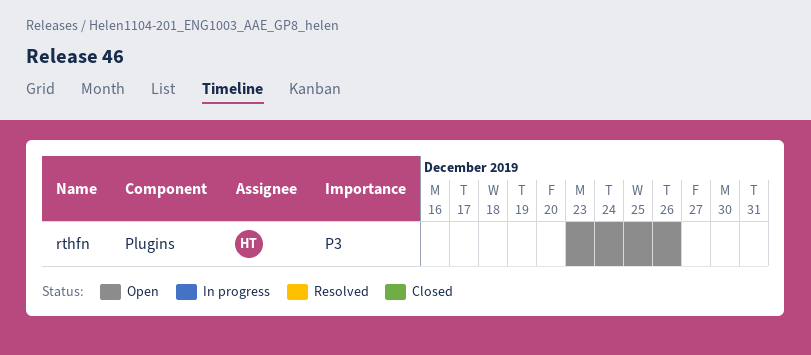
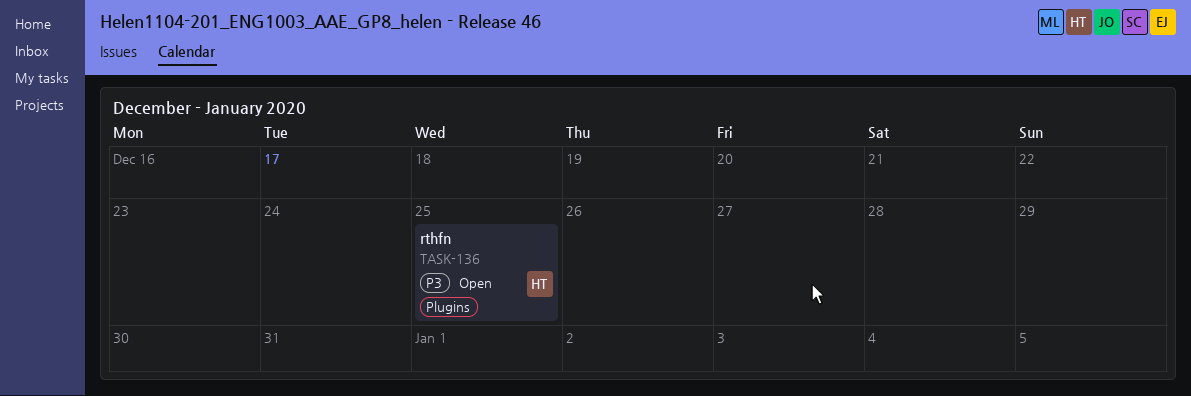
rthfn, due: Dec 26 -> Dec 25

